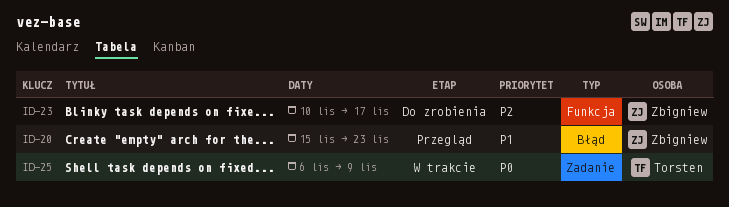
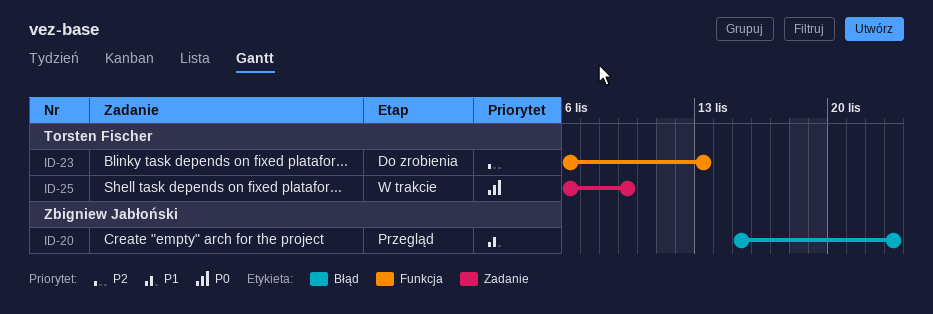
ID-23, owner: Zbigniew Jabłoński -> Torsten Fischer
ID-23, start: Nov 10 -> Nov 6
ID-23, due: Nov 17 -> Nov 13

